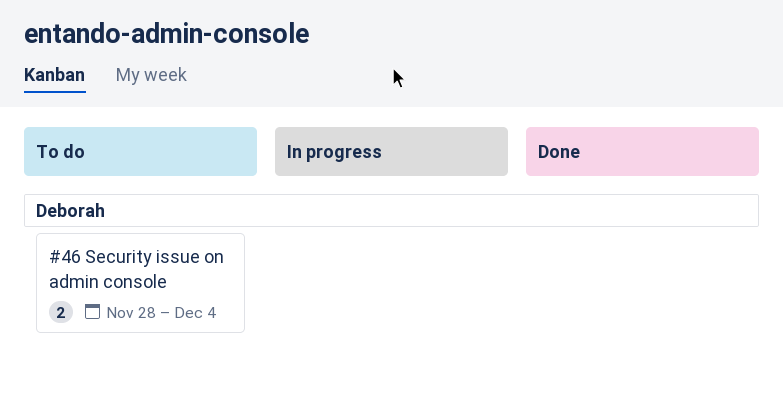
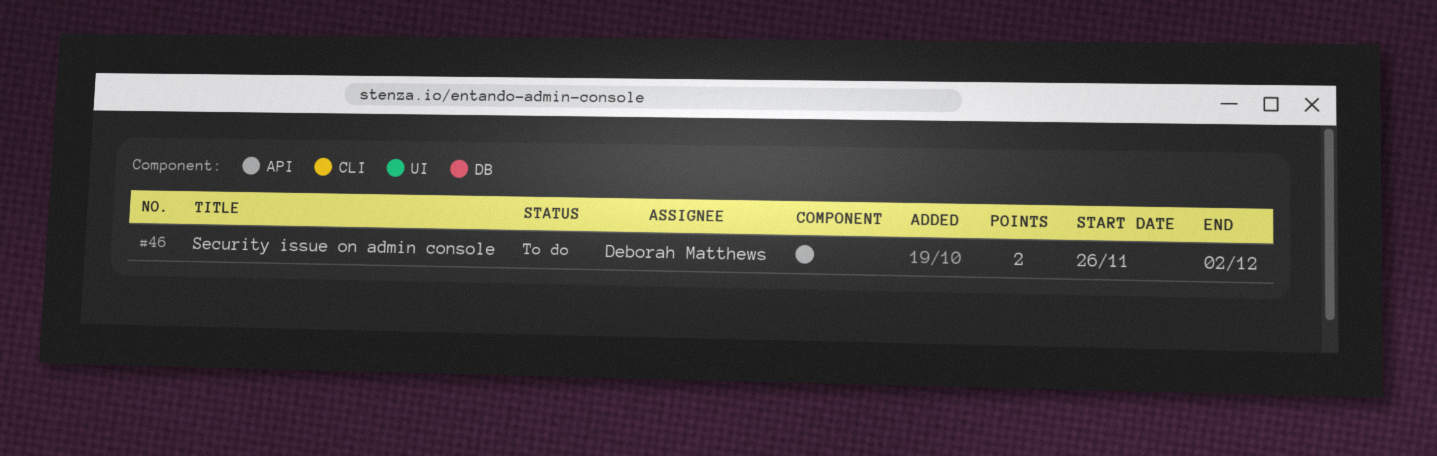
#46, start: Nov 28 -> Nov 26
#46, due: Dec 4 -> Dec 2

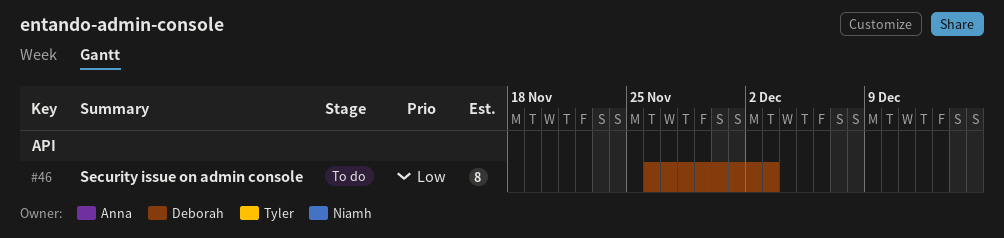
#46, estimate: 2 -> 8
#46, due: Dec 2 -> Dec 3

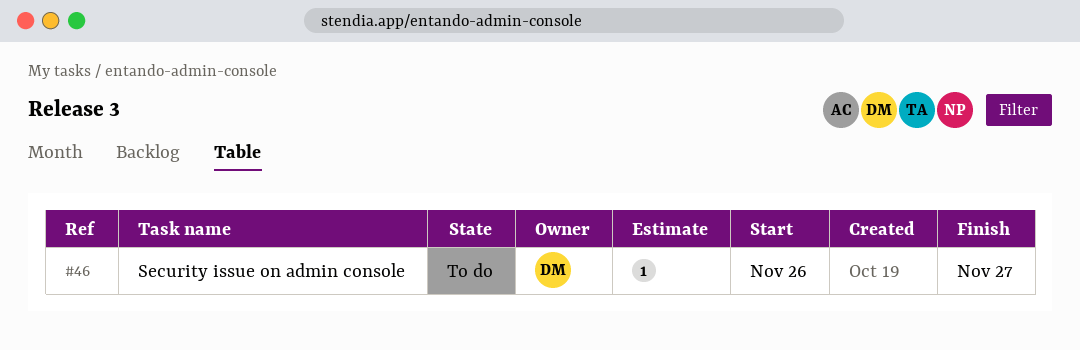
#46, estimate: 8 -> 1
#46, due: Dec 3 -> Nov 27

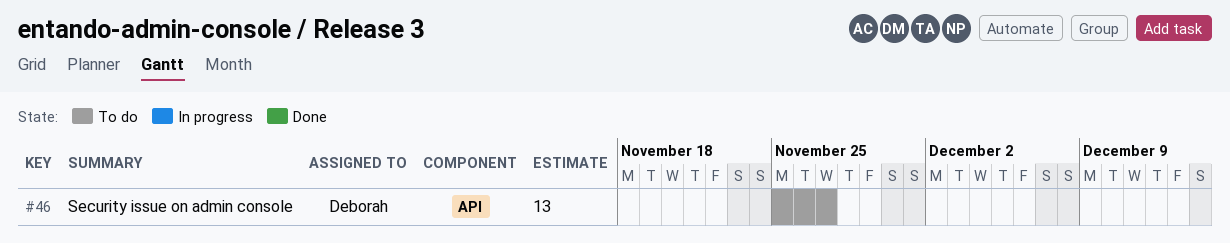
#46, estimate: 1 -> 13
#46, start: Nov 26 -> Nov 25

